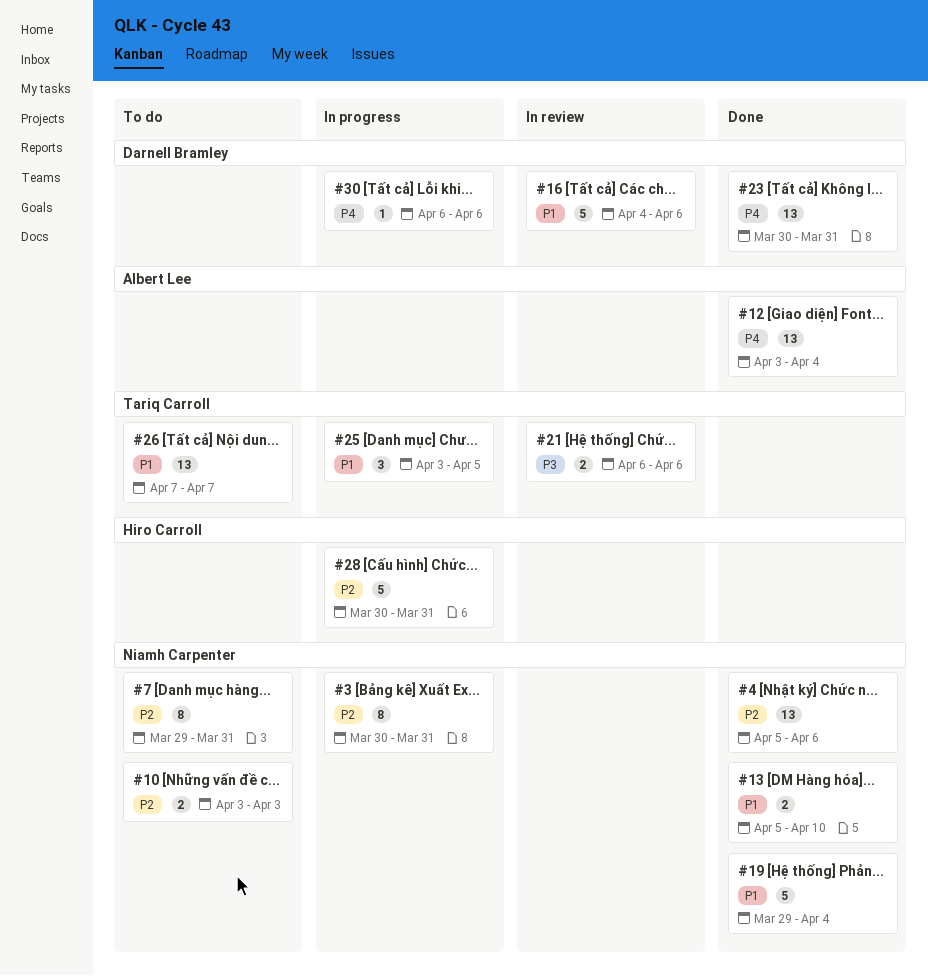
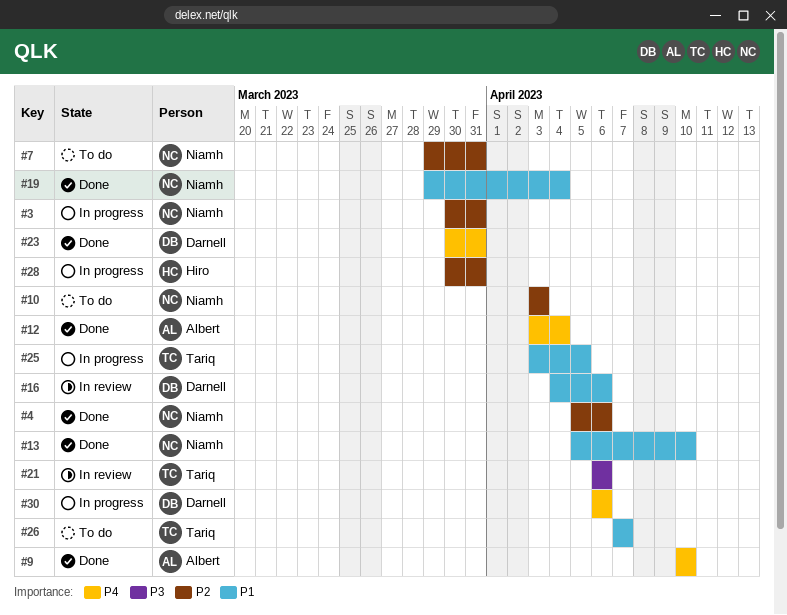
#9: none -> present

